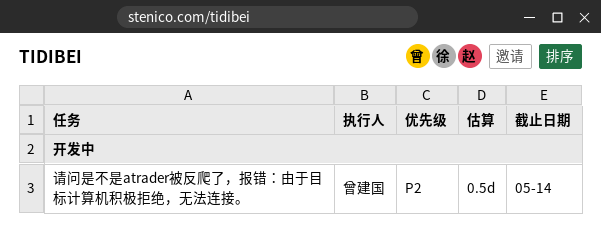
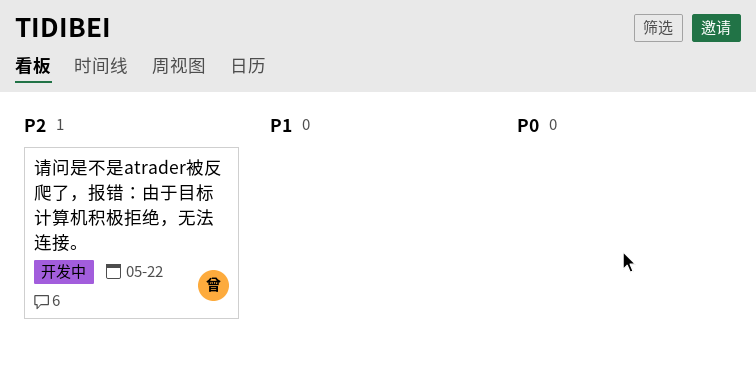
请问是不是atrader被反爬了，报错：由于目标计算机积极拒绝，无法连接。, due: May 14 -> May 22

